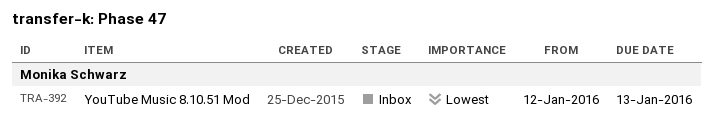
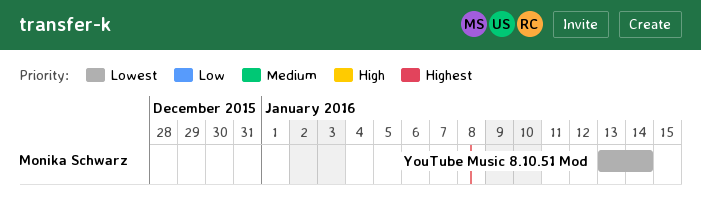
YouTube Music 8.10.51 Mod, start: Jan 12 -> Jan 13
YouTube Music 8.10.51 Mod, due: Jan 13 -> Jan 14

